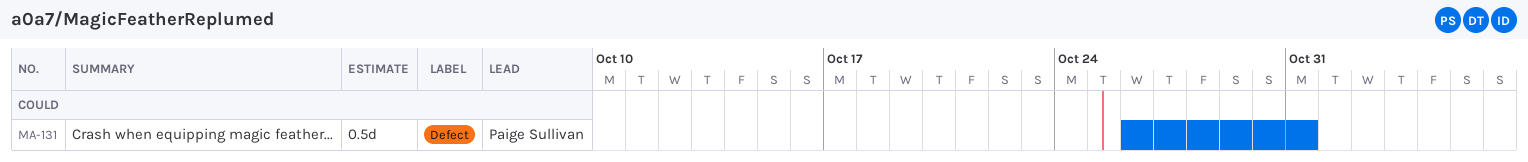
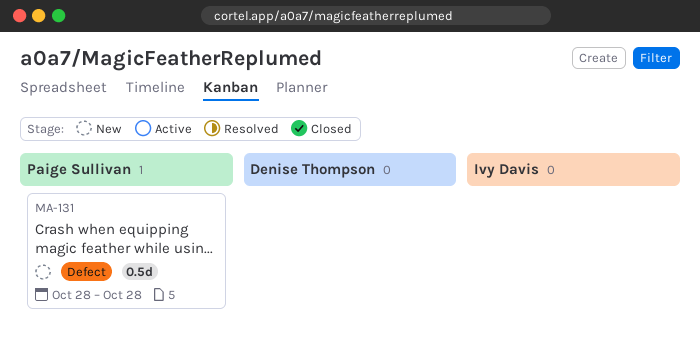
MA-131, start: Oct 26 -> Oct 28
MA-131, due: Oct 31 -> Oct 28

